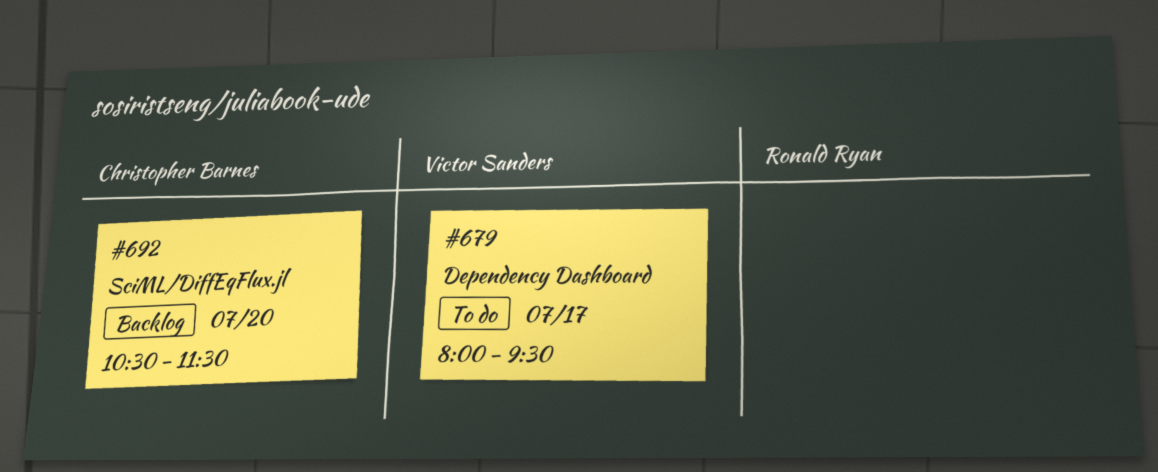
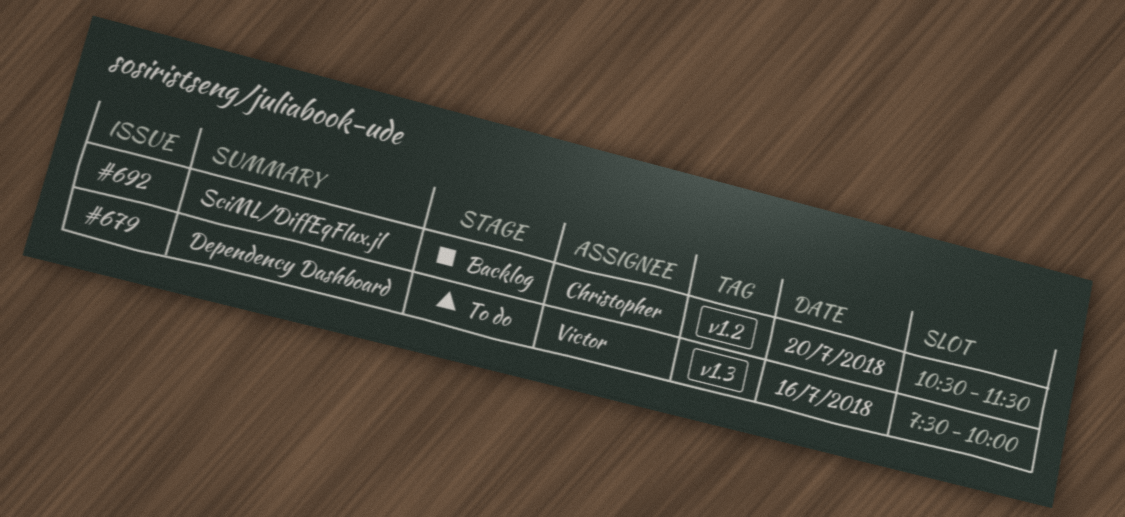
#679, day: Jul 17 -> Jul 16
#679, begins: 08:00 -> 07:30
#679, ends: 09:30 -> 10:00

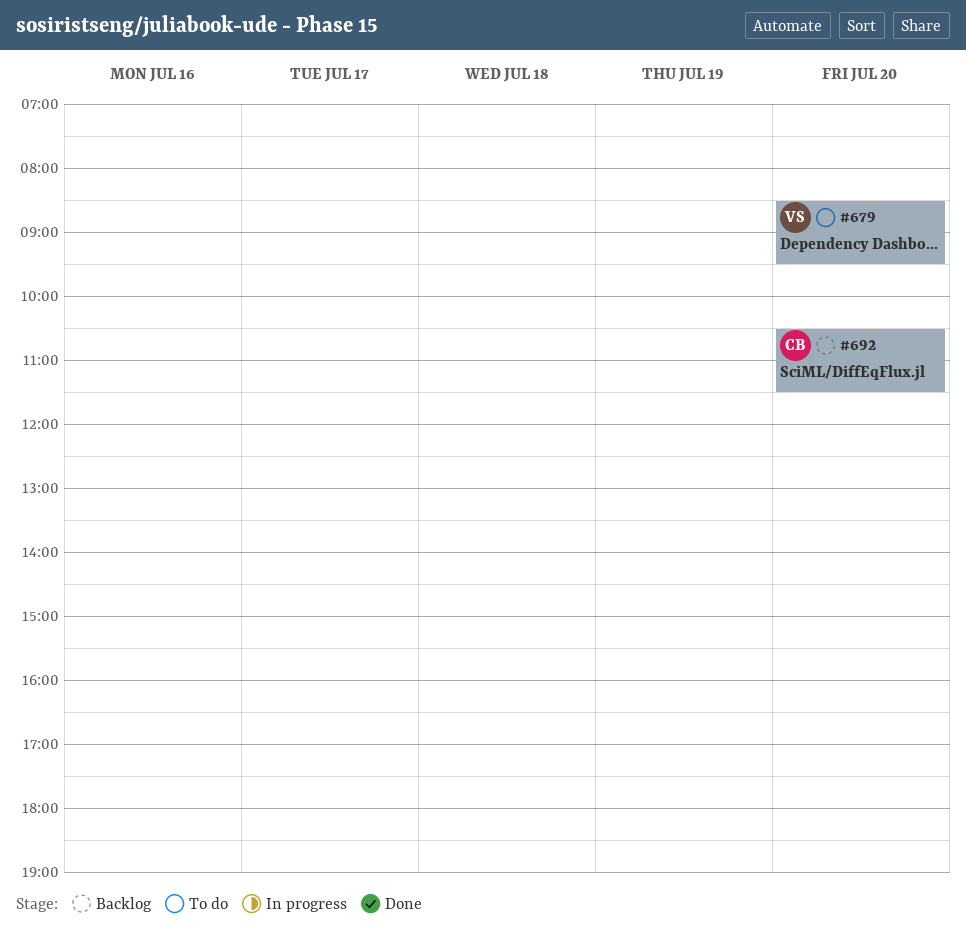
#679, day: Jul 16 -> Jul 20
#679, begins: 07:30 -> 08:30
#679, ends: 10:00 -> 09:30

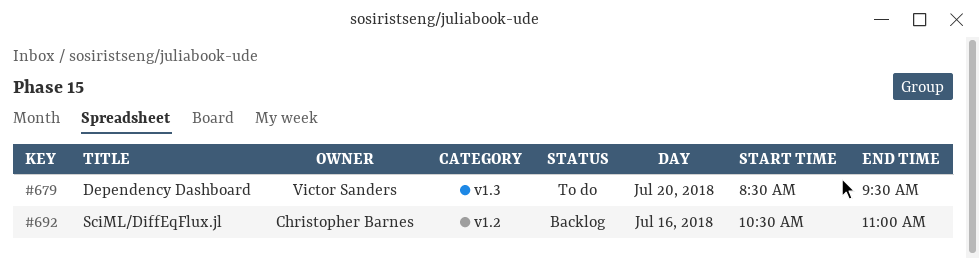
#692, day: Jul 20 -> Jul 16
#692, ends: 11:30 -> 11:00

